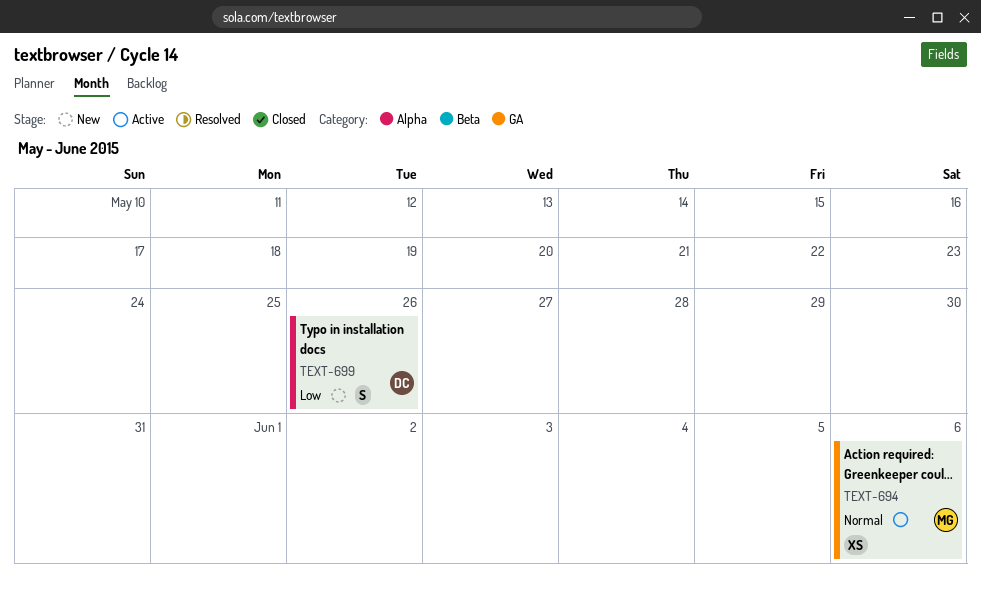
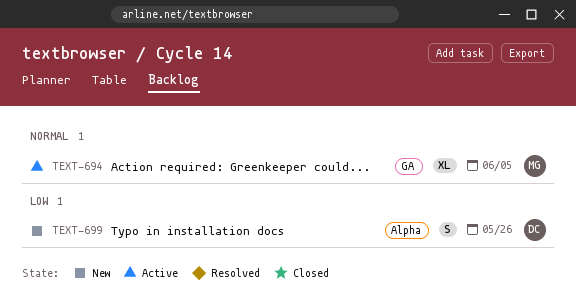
TEXT-694, estimate: XS -> XL
TEXT-694, due: Jun 6 -> Jun 5

